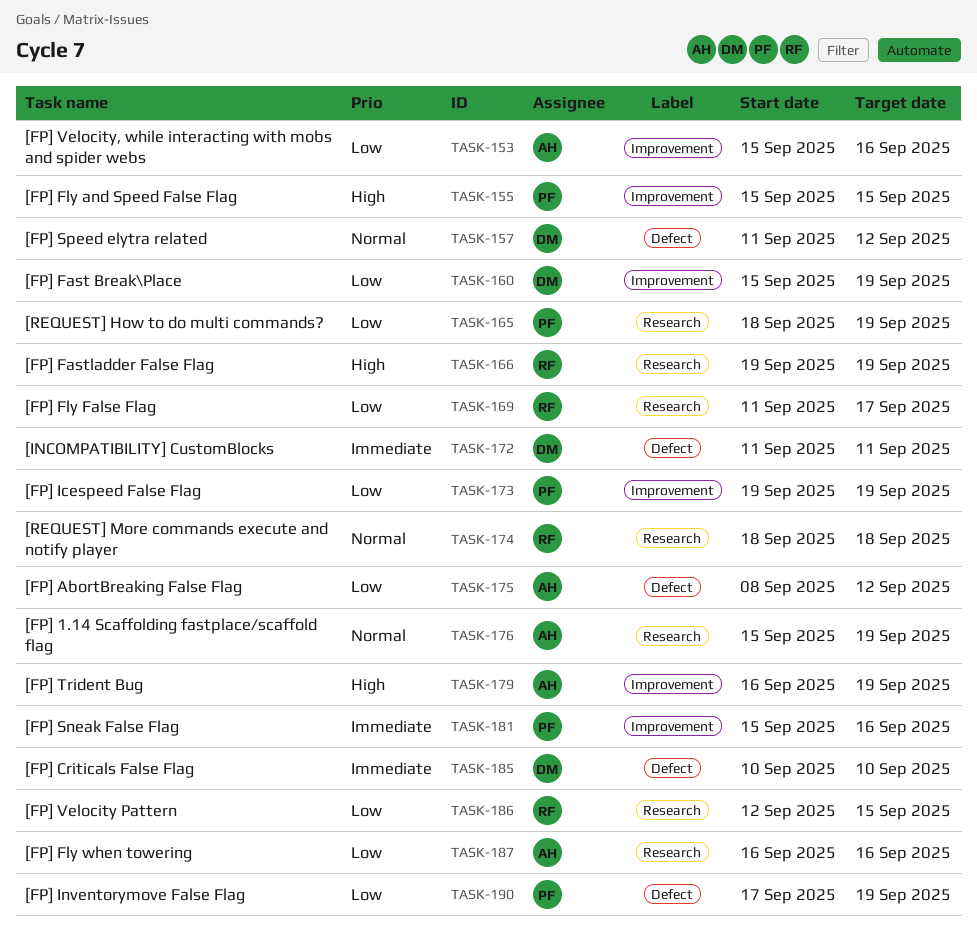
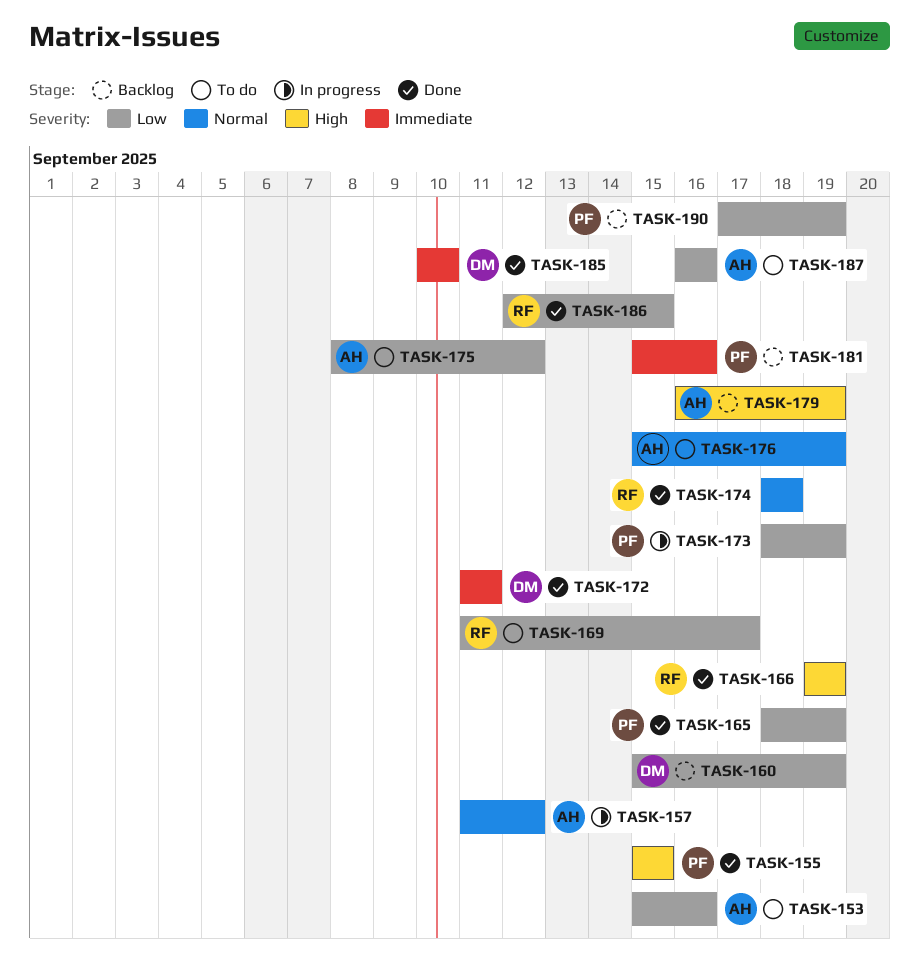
TASK-157, owner: DM -> AH
TASK-173, start: Sep 19 -> Sep 18

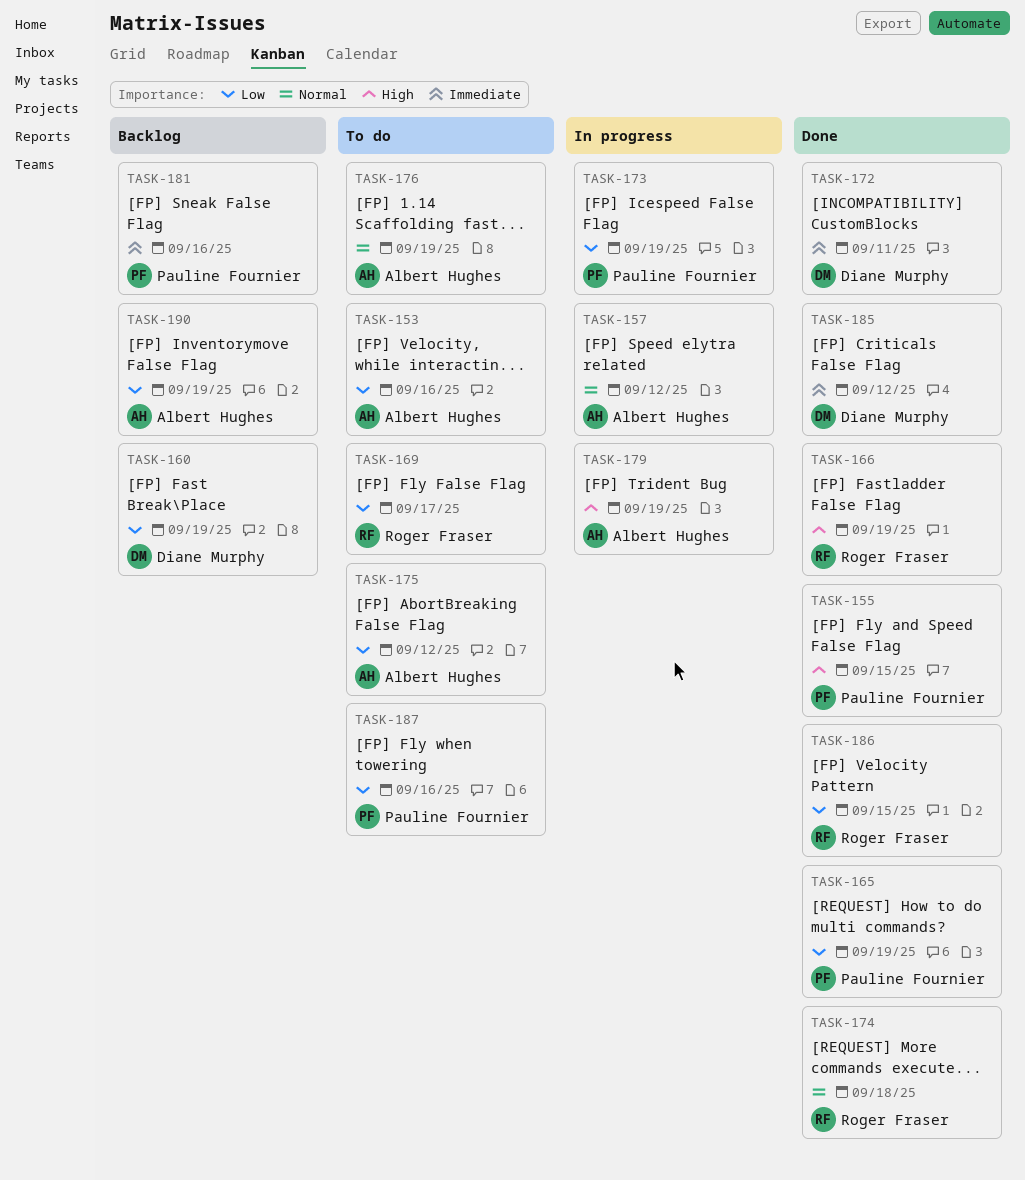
TASK-179, status: Backlog -> In progress
TASK-185, due: Sep 10 -> Sep 12
TASK-187, owner: Albert Hughes -> Pauline Fournier
TASK-190, owner: Pauline Fournier -> Albert Hughes

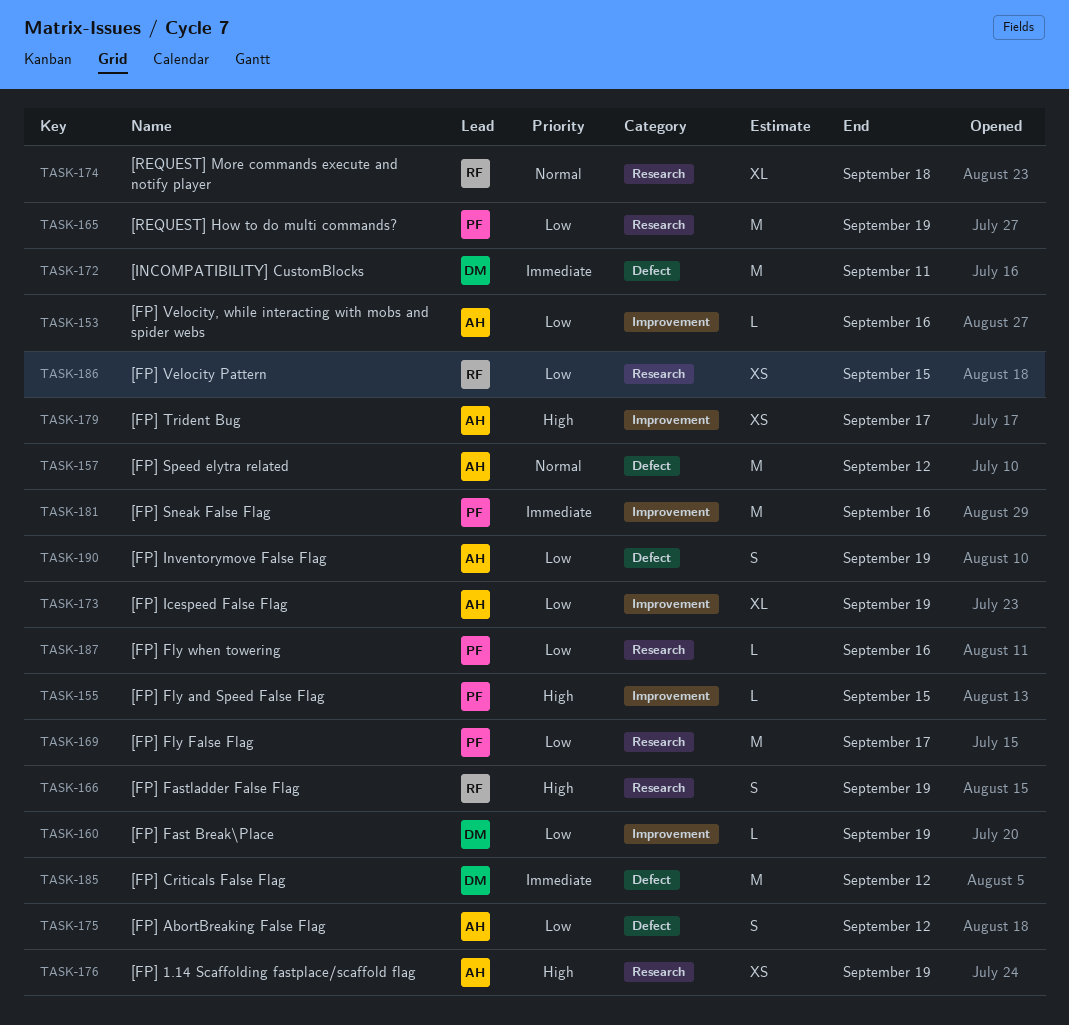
TASK-169, owner: Roger Fraser -> Pauline Fournier
TASK-173, owner: Pauline Fournier -> Albert Hughes
TASK-176, priority: Normal -> High
TASK-179, due: Sep 19 -> Sep 17

